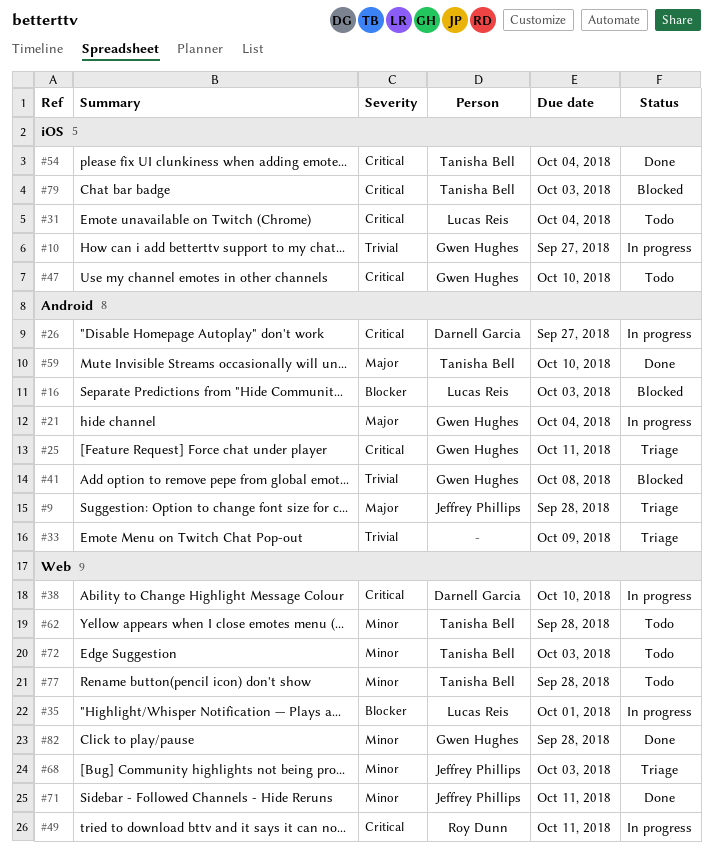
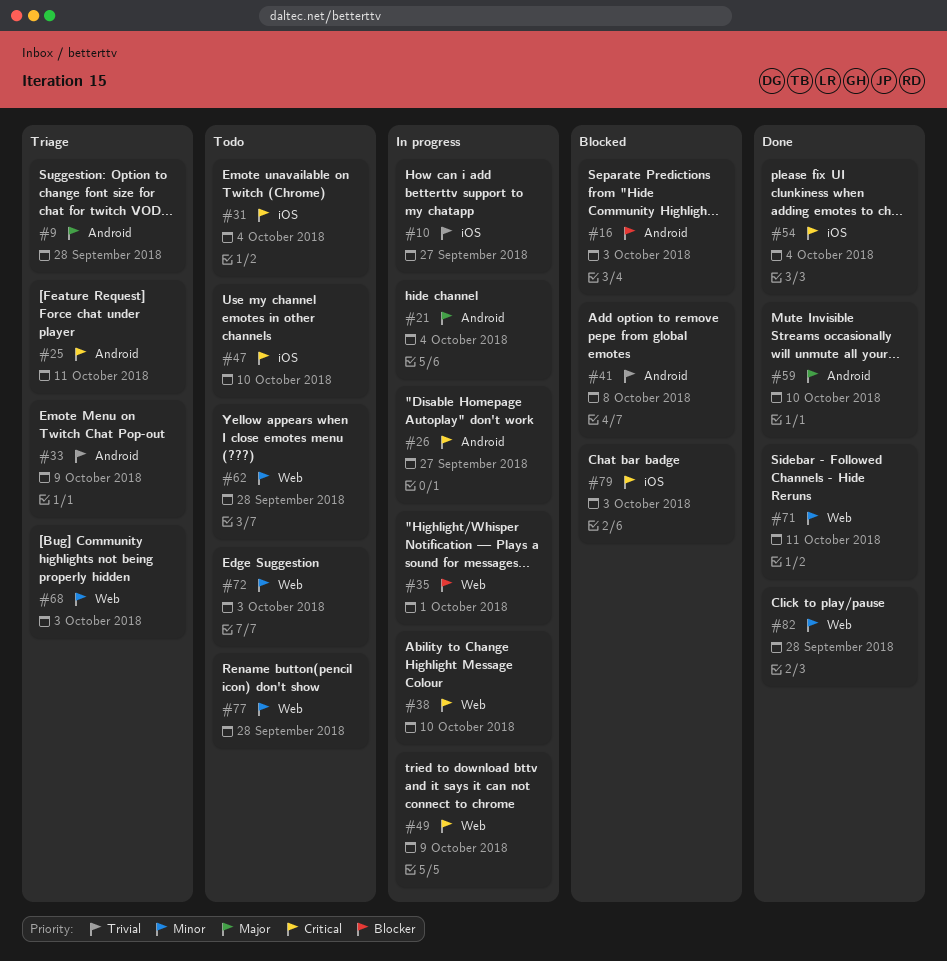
#49, due: Oct 11 -> Oct 9

